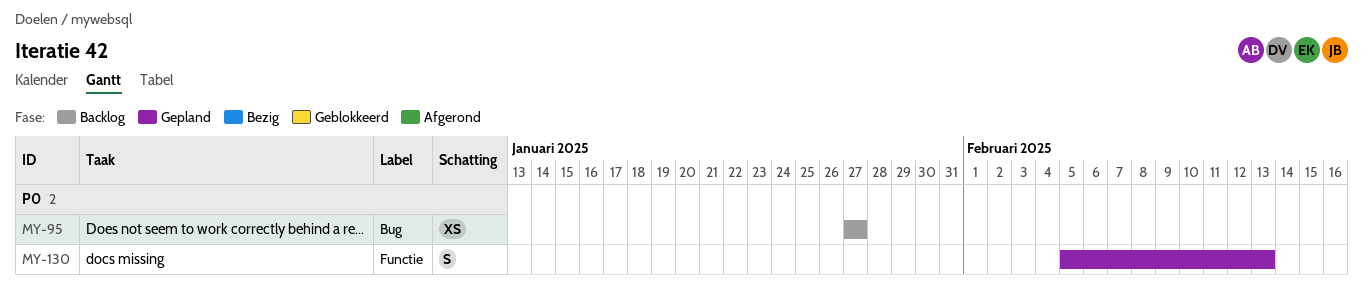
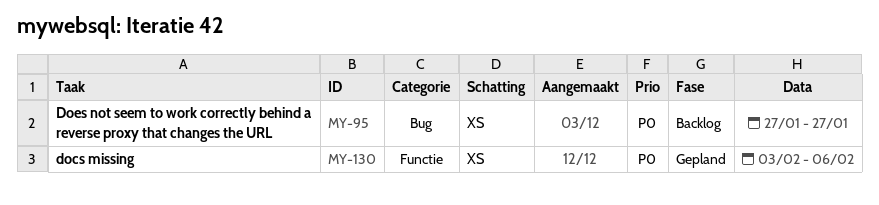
MY-130, estimate: S -> XS
MY-130, start: Feb 5 -> Feb 3
MY-130, due: Feb 13 -> Feb 6

